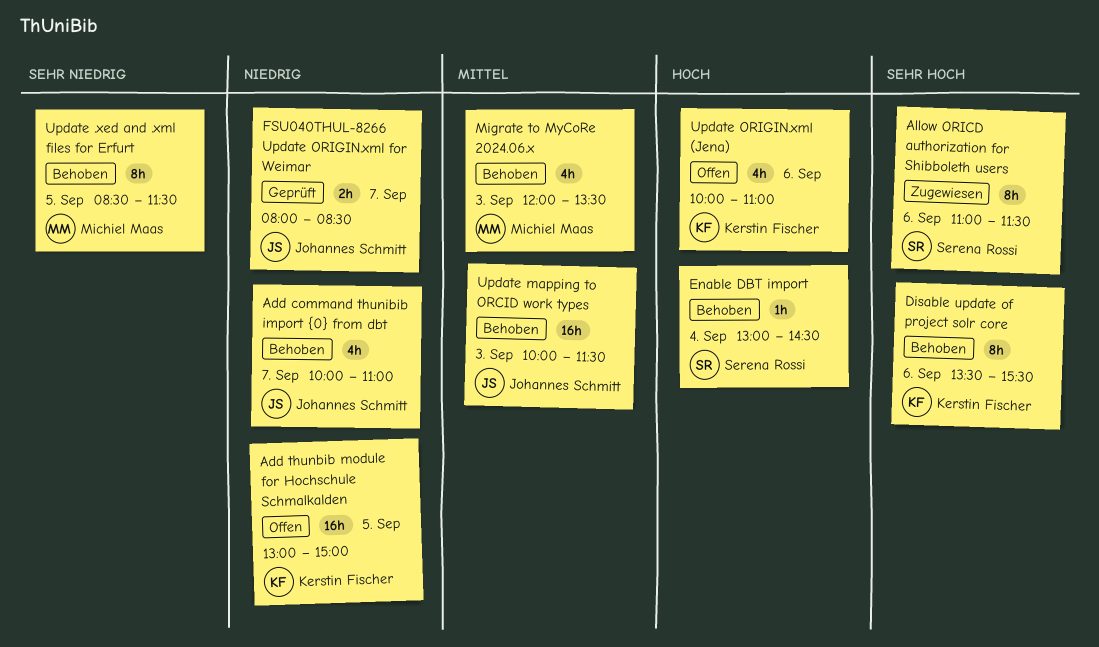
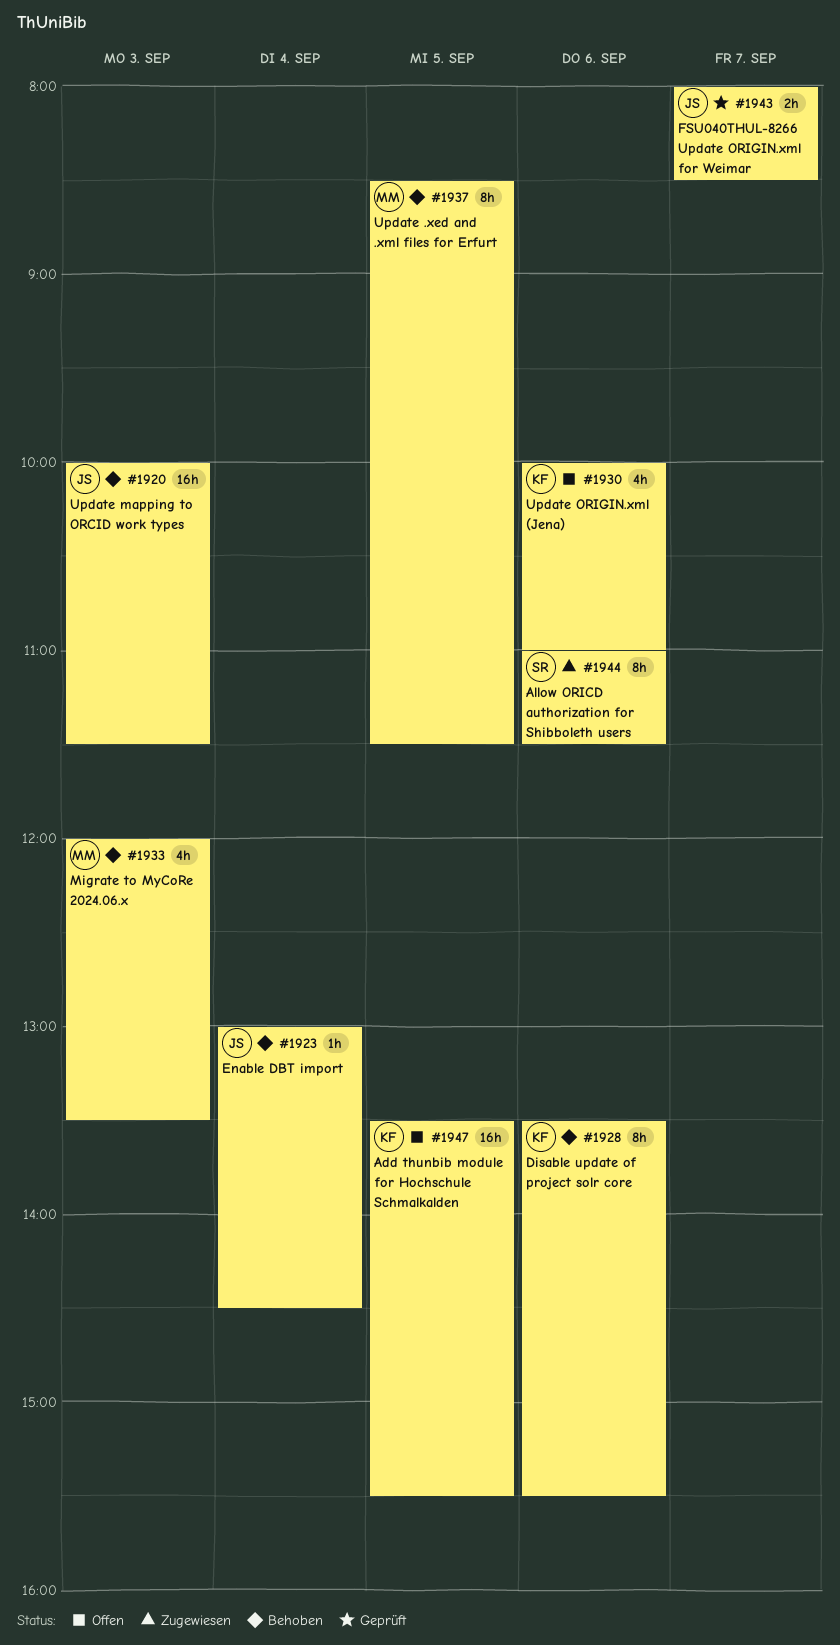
Add command thunibib import {0} from dbt: present -> none
Add thunbib module for Hochschule Schmalkalden, begins: 13:00 -> 13:30
Add thunbib module for Hochschule Schmalkalden, ends: 15:00 -> 15:30
Enable DBT import, owner: Serena Rossi -> Johannes Schmitt

